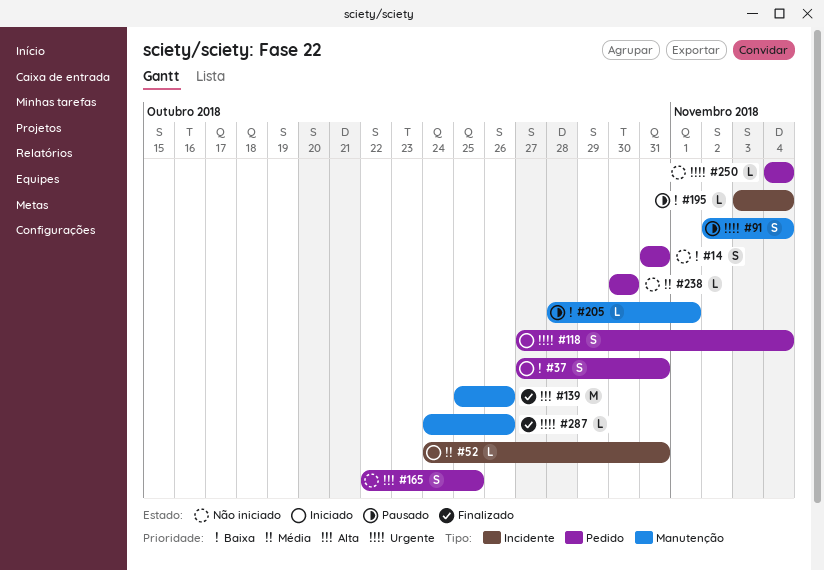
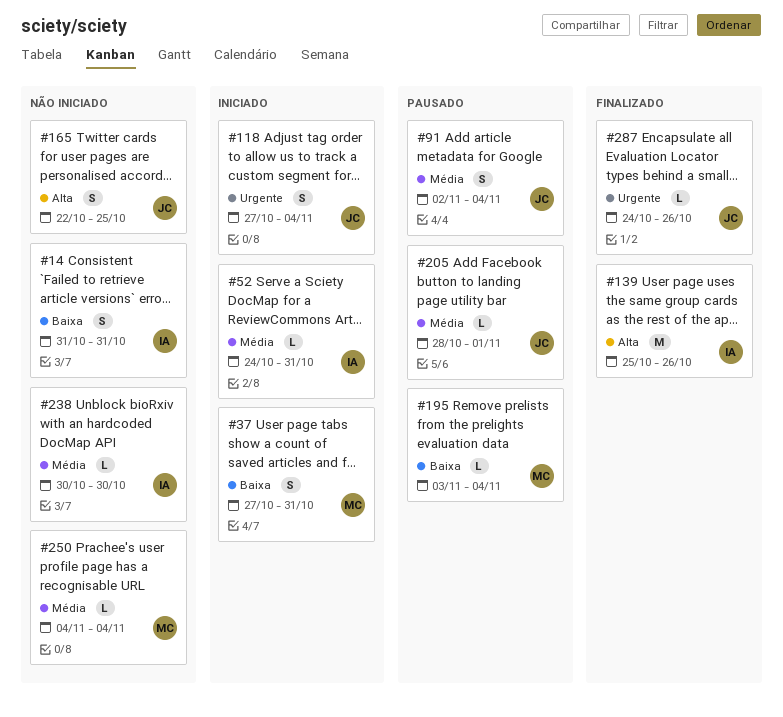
#91, priority: Urgente -> Média
#205, priority: Baixa -> Média
#250, priority: Urgente -> Média

